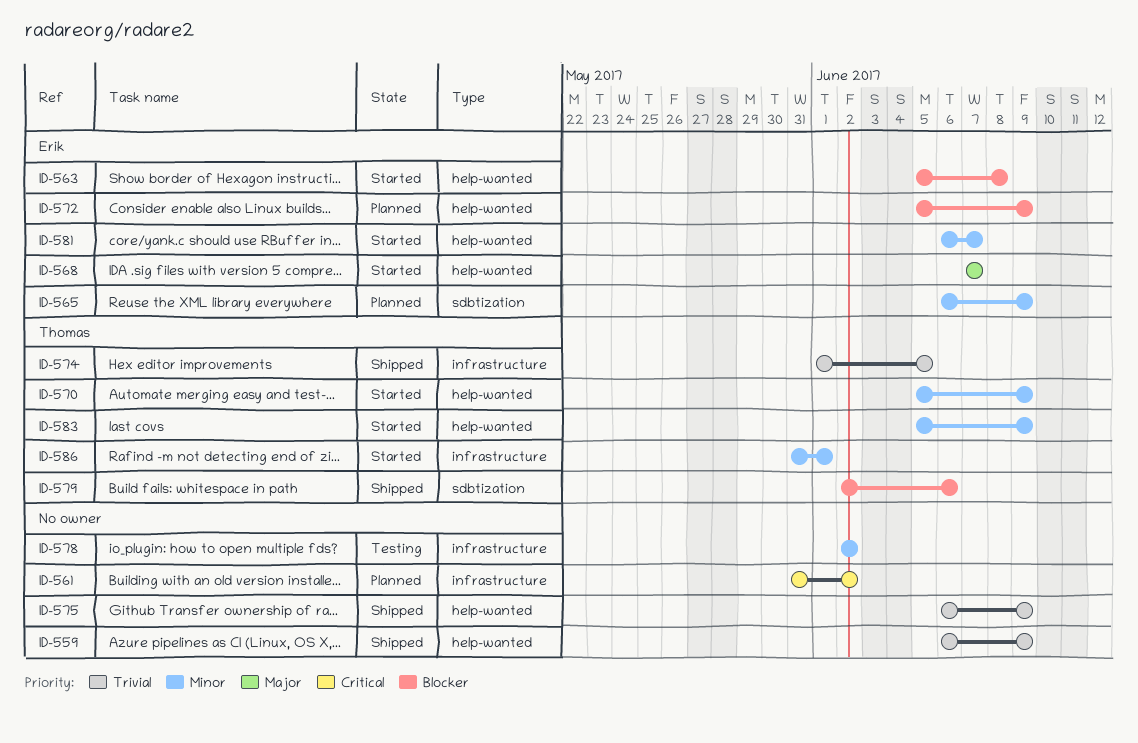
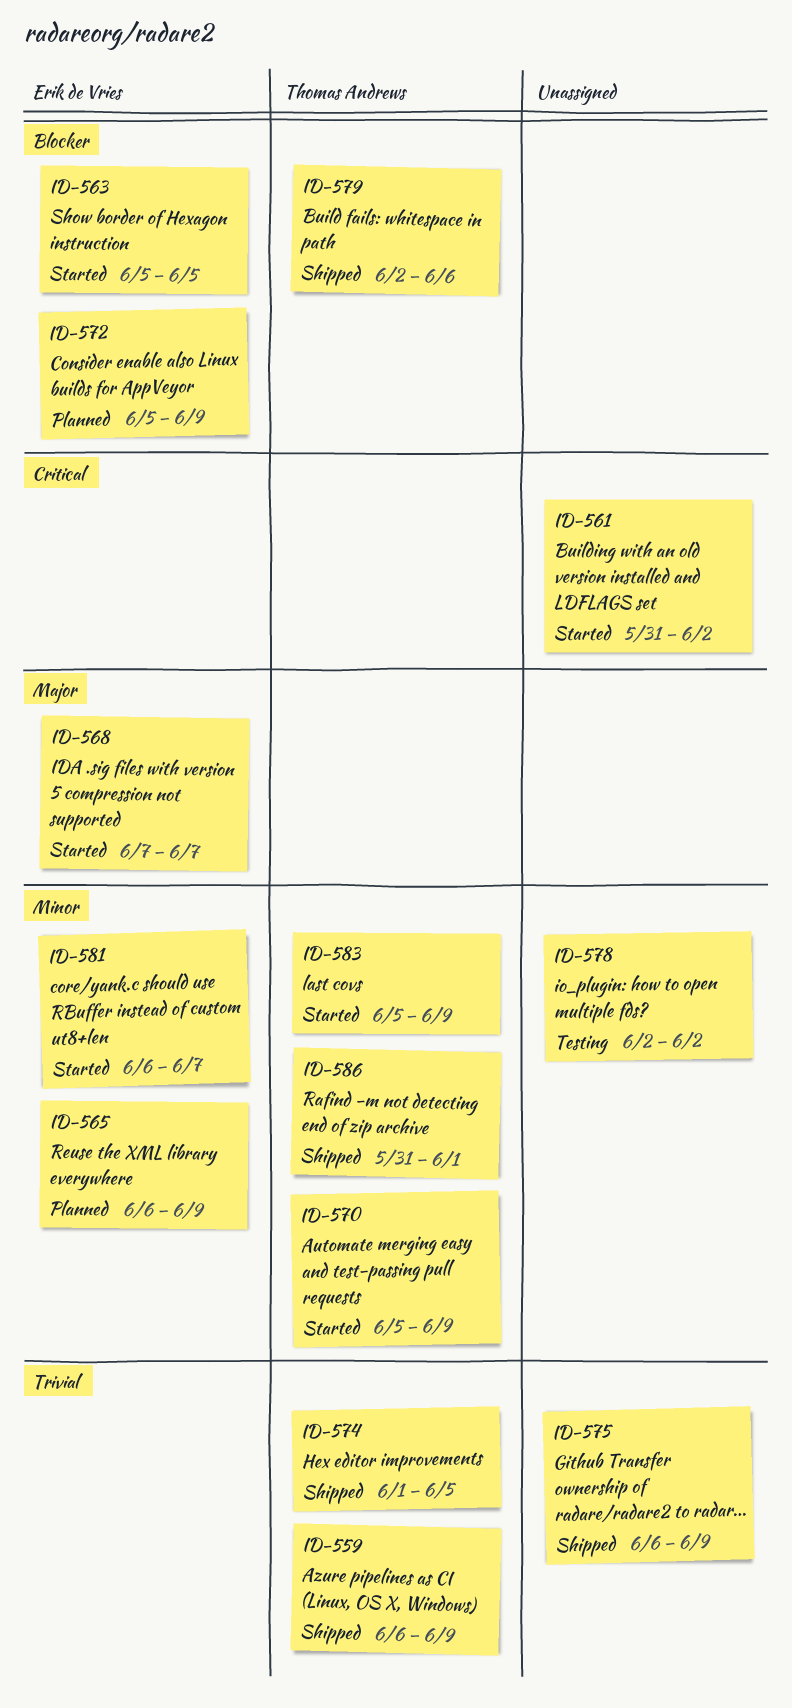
ID-559, owner: none -> Thomas Andrews
ID-561, status: Planned -> Started
ID-563, due: Jun 8 -> Jun 5
ID-586, status: Started -> Shipped

